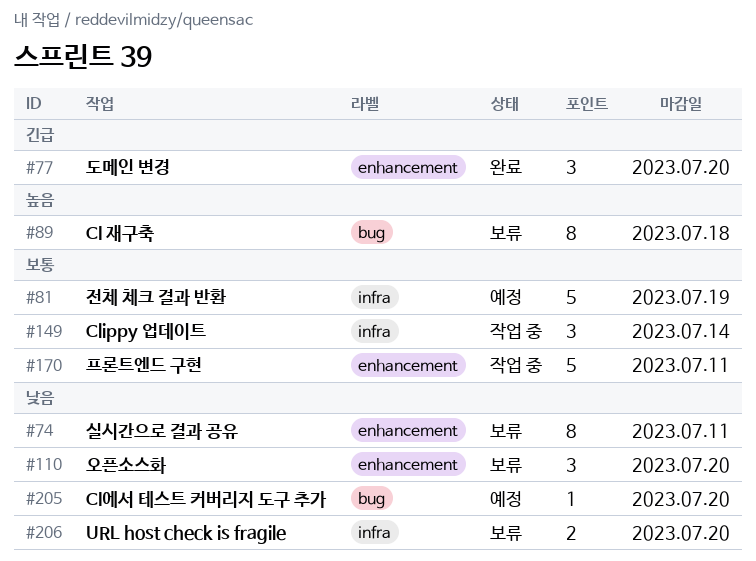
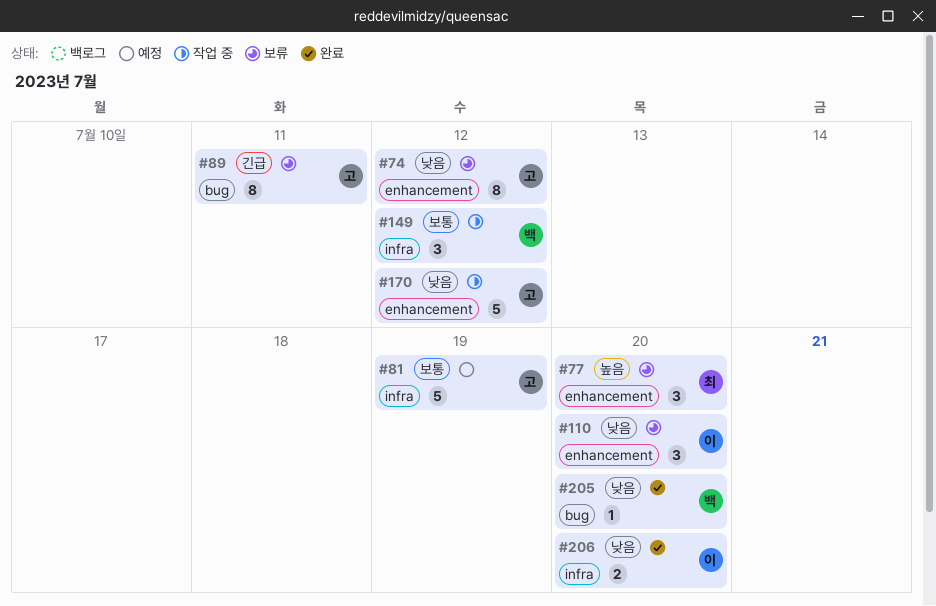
#74, due: Jul 11 -> Jul 12
#77, status: 완료 -> 보류
#77, priority: 긴급 -> 높음
#89, priority: 높음 -> 긴급
#89, due: Jul 18 -> Jul 11
#149, due: Jul 14 -> Jul 12
#170, priority: 보통 -> 낮음
#170, due: Jul 11 -> Jul 12
#205, status: 예정 -> 완료
#206, status: 보류 -> 완료

